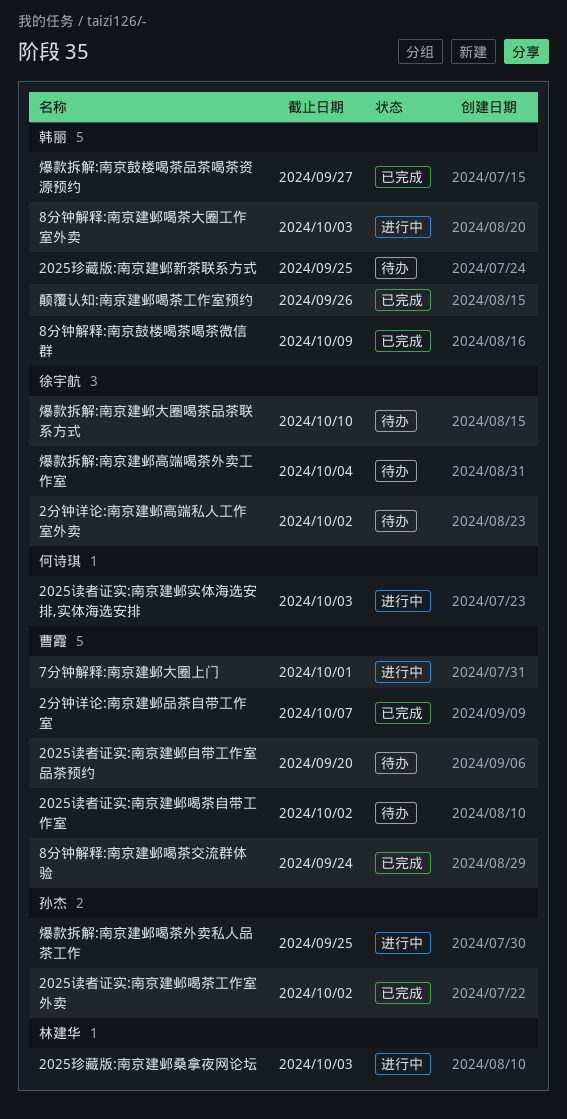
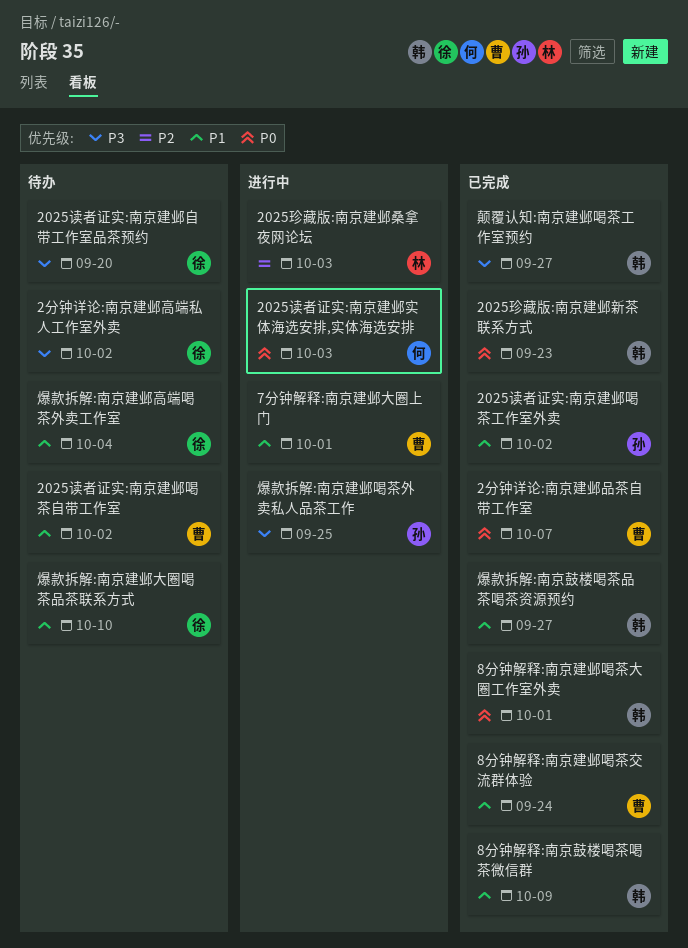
2025珍藏版:南京建邺新茶联系方式, status: 待办 -> 已完成
2025珍藏版:南京建邺新茶联系方式, due: Sep 25 -> Sep 23
2025读者证实:南京建邺自带工作室品茶预约, owner: 曹霞 -> 徐宇航
8分钟解释:南京建邺喝茶大圈工作室外卖, status: 进行中 -> 已完成
8分钟解释:南京建邺喝茶大圈工作室外卖, due: Oct 3 -> Oct 1
颠覆认知:南京建邺喝茶工作室预约, due: Sep 26 -> Sep 27

